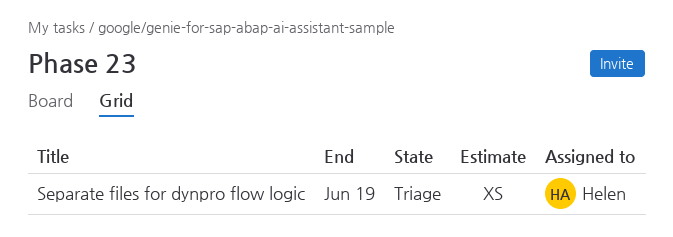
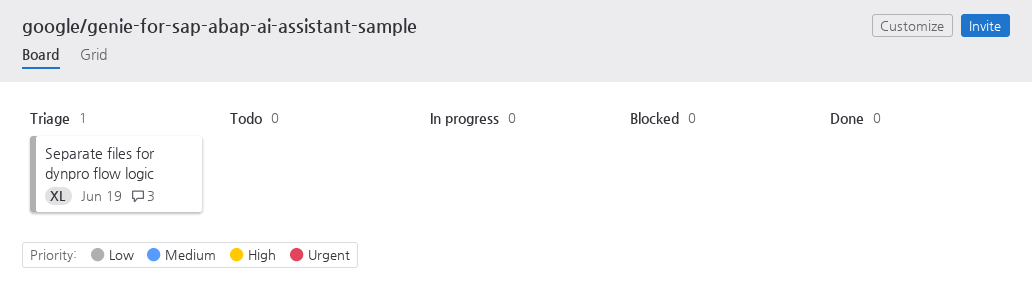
Separate files for dynpro flow logic, estimate: XS -> XL

